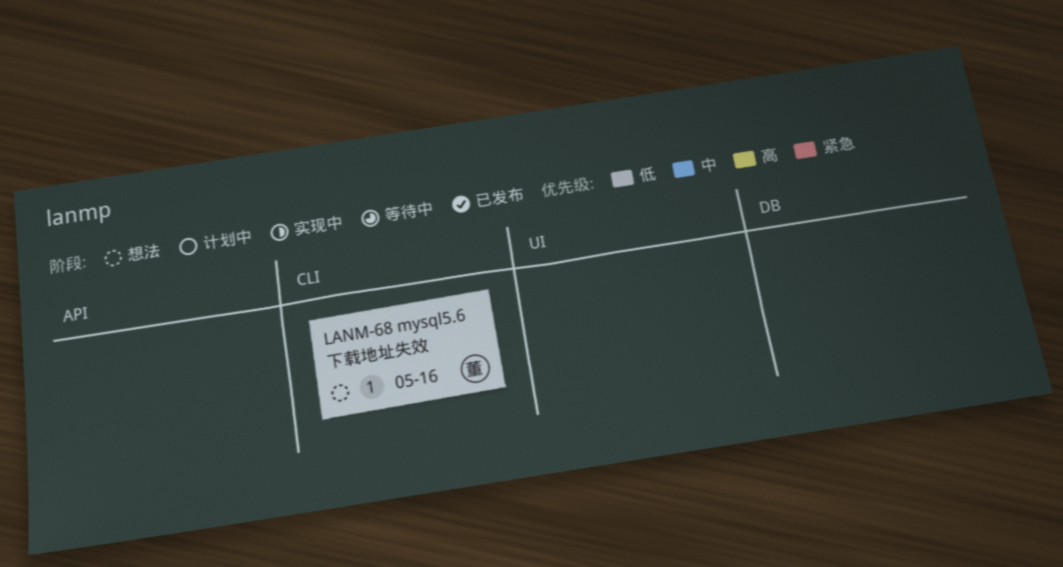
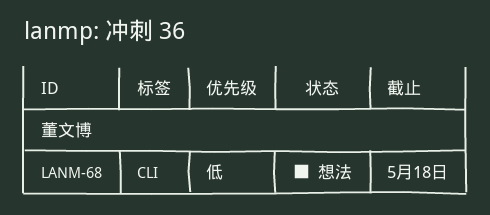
LANM-68, due: May 16 -> May 18

